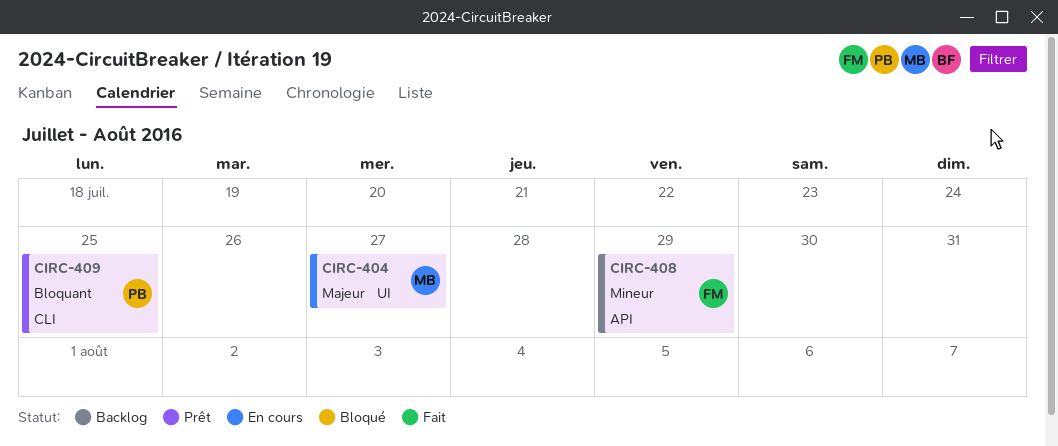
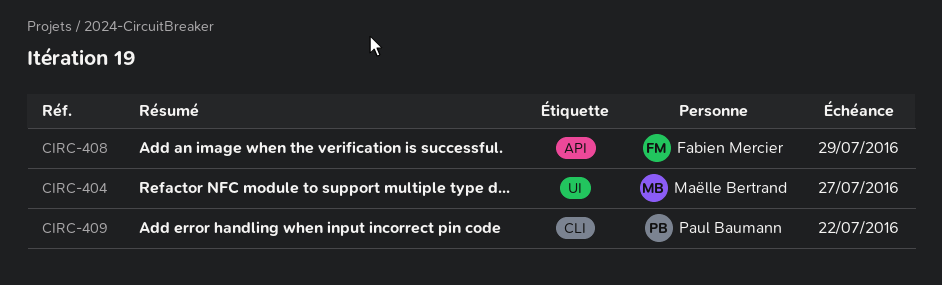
CIRC-409, due: Jul 25 -> Jul 22

